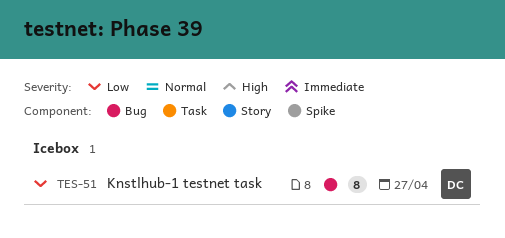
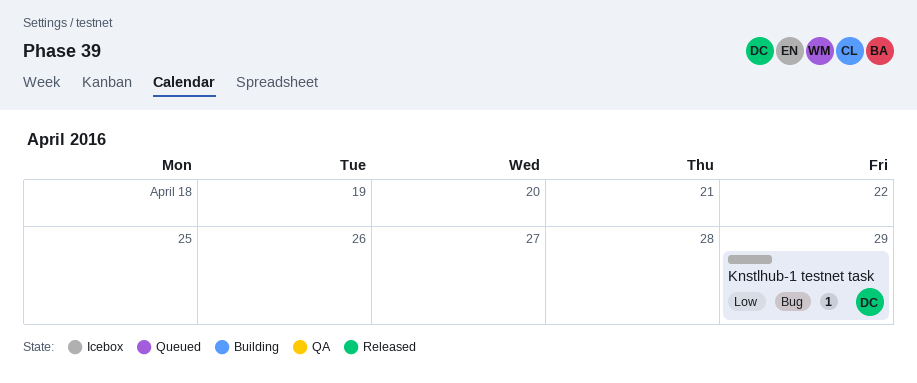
Knstlhub-1 testnet task, estimate: 8 -> 1
Knstlhub-1 testnet task, due: Apr 27 -> Apr 29

